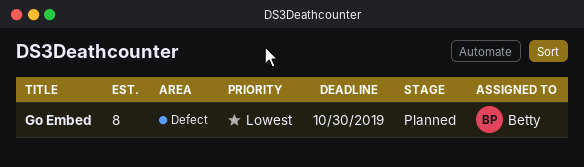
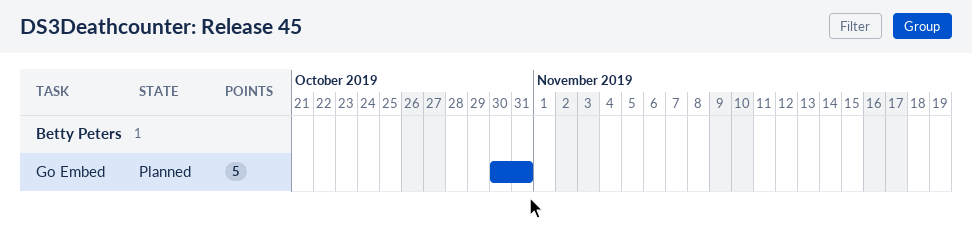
Go Embed, estimate: 8 -> 5
Go Embed, due: Oct 30 -> Oct 31

